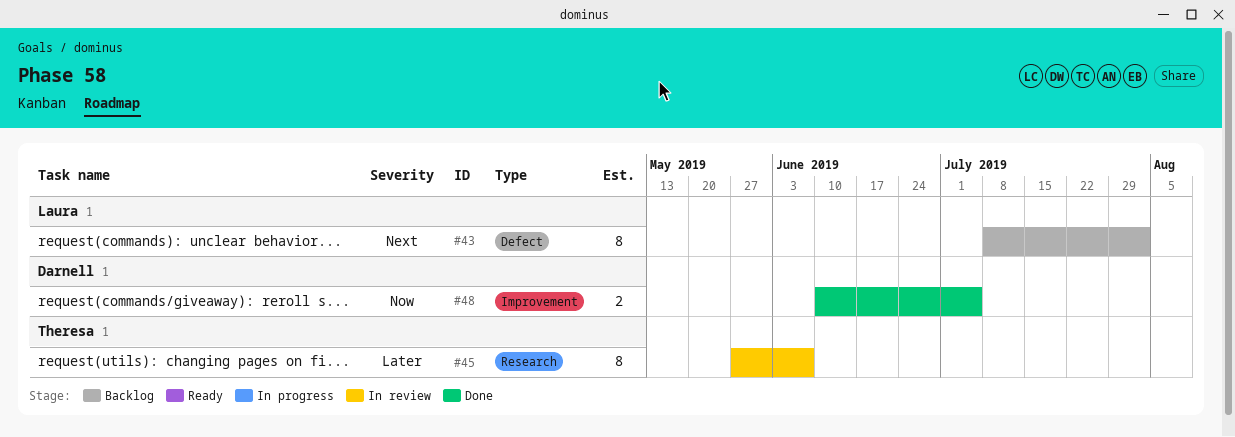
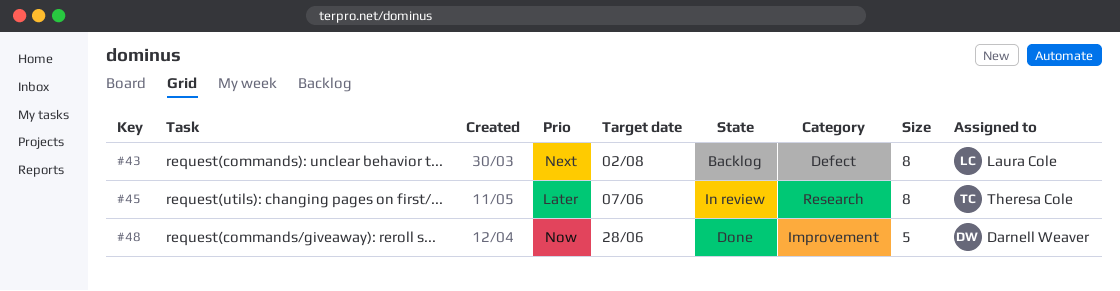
#48, estimate: 2 -> 5
#48, due: Jul 5 -> Jun 28

